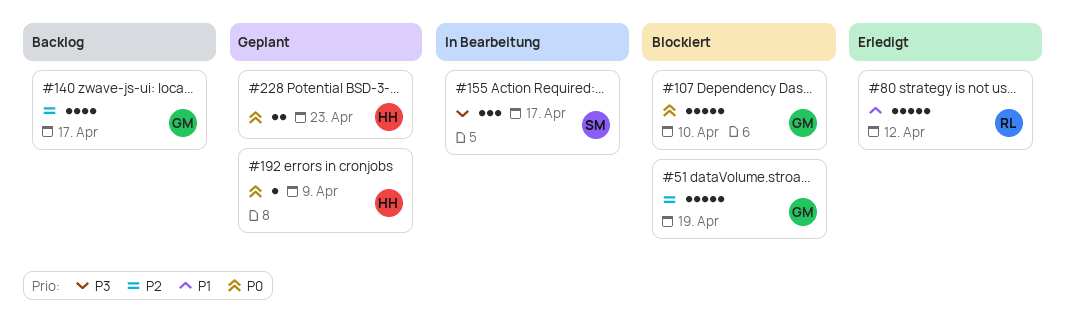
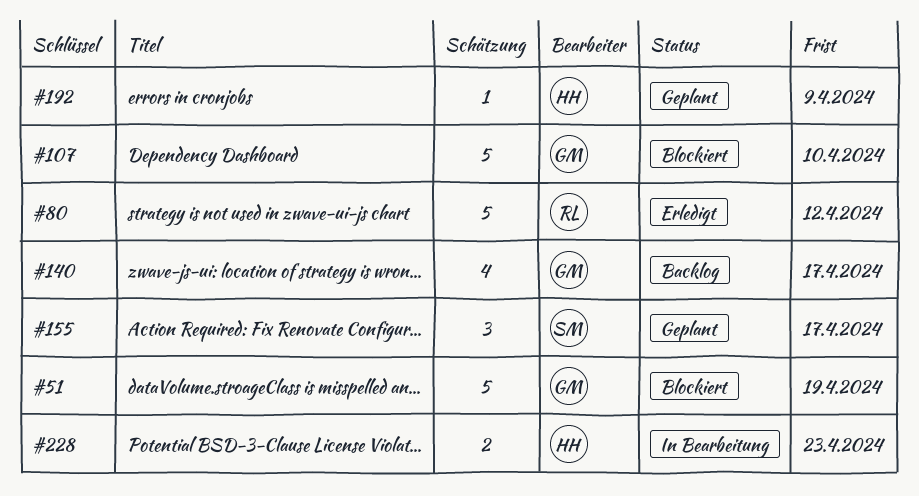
#155, status: In Bearbeitung -> Geplant
#228, status: Geplant -> In Bearbeitung

